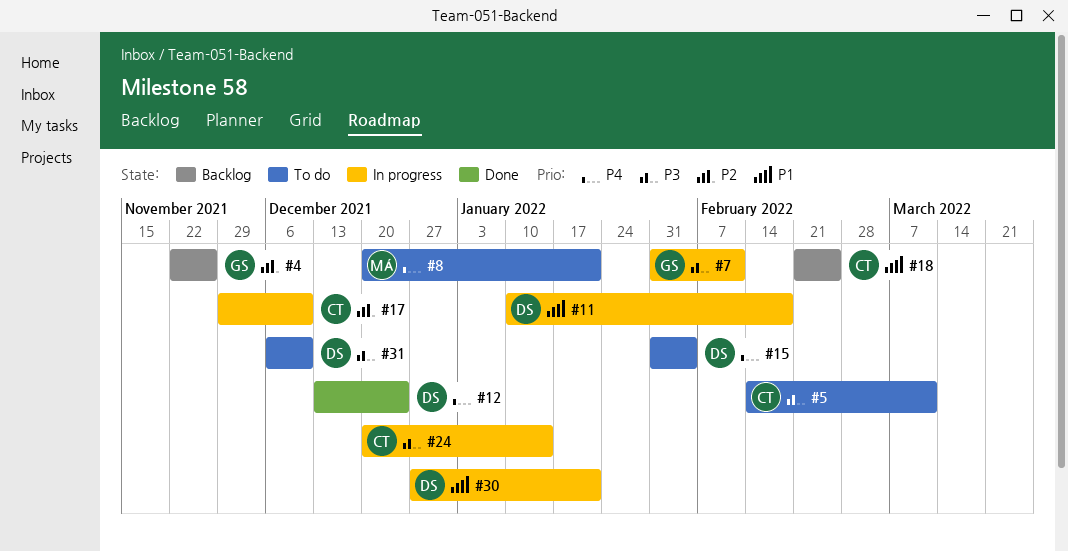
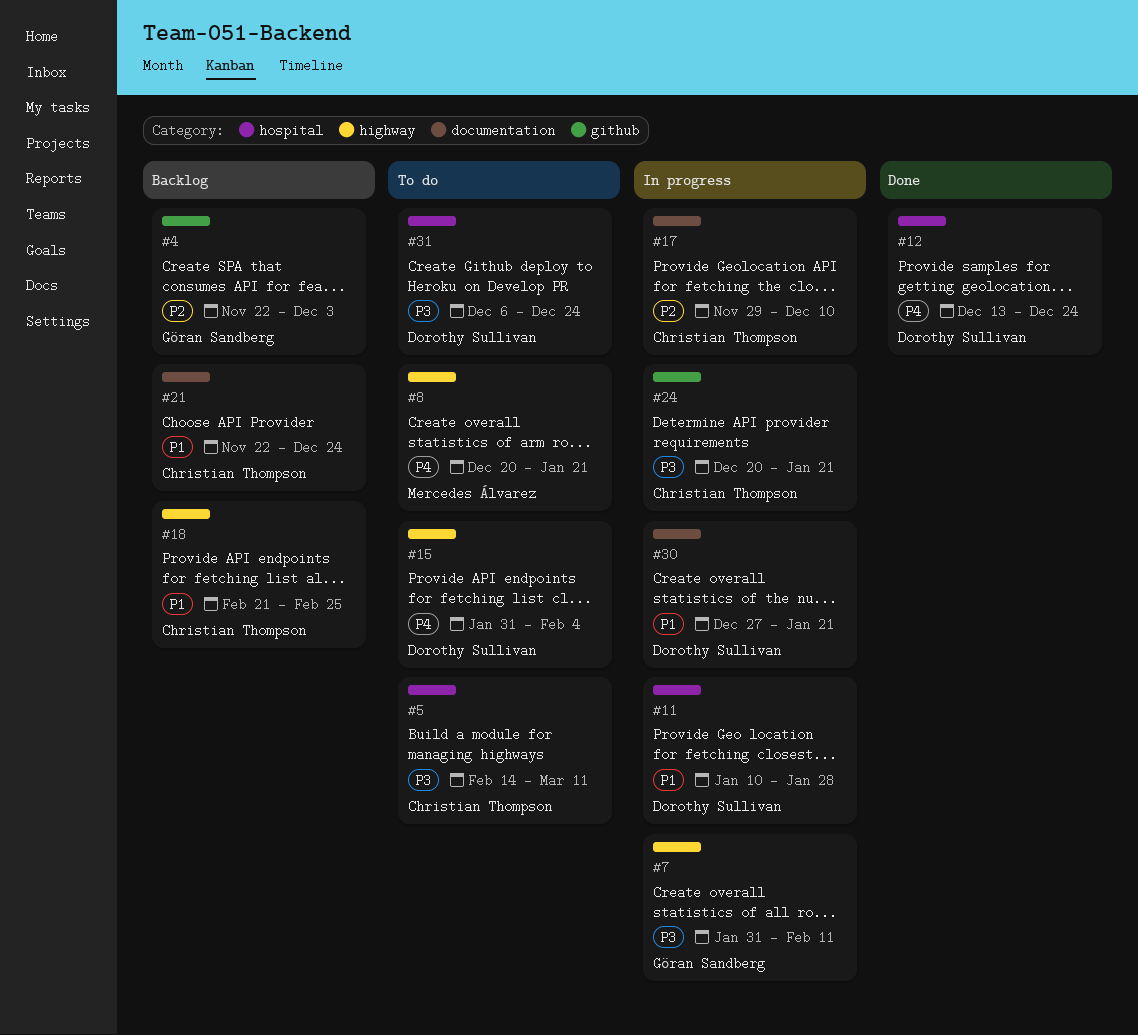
#4, due: Nov 26 -> Dec 3
#11, due: Feb 18 -> Jan 28
#21: none -> present
#24, due: Jan 14 -> Jan 21
#31, due: Dec 10 -> Dec 24

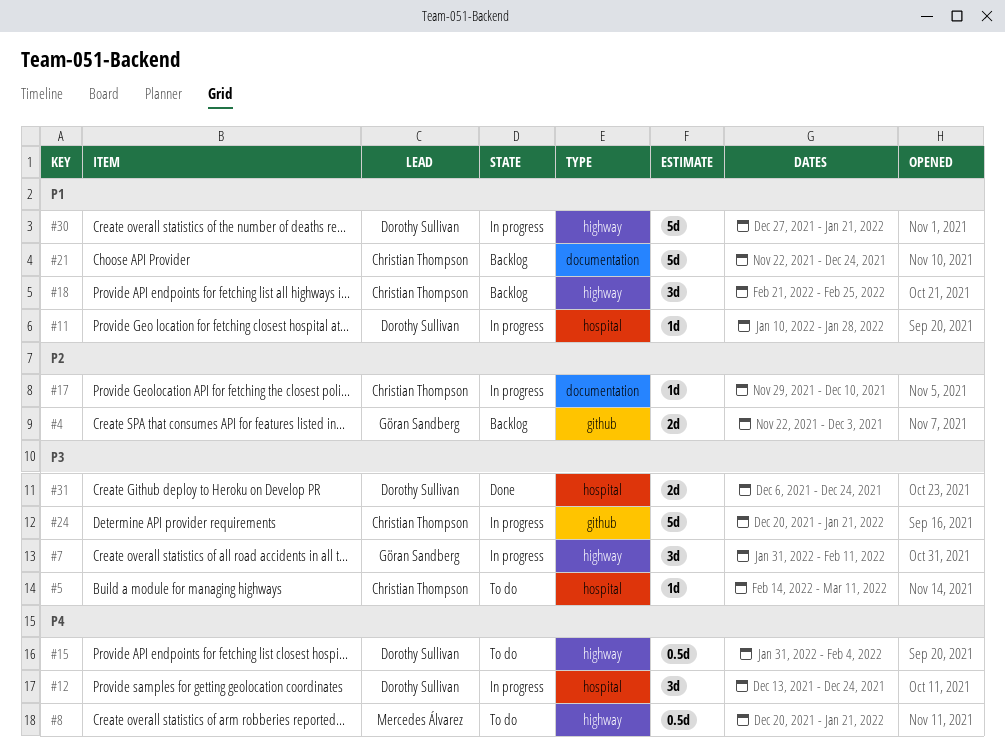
#12, status: Done -> In progress
#30, label: documentation -> highway
#31, status: To do -> Done

